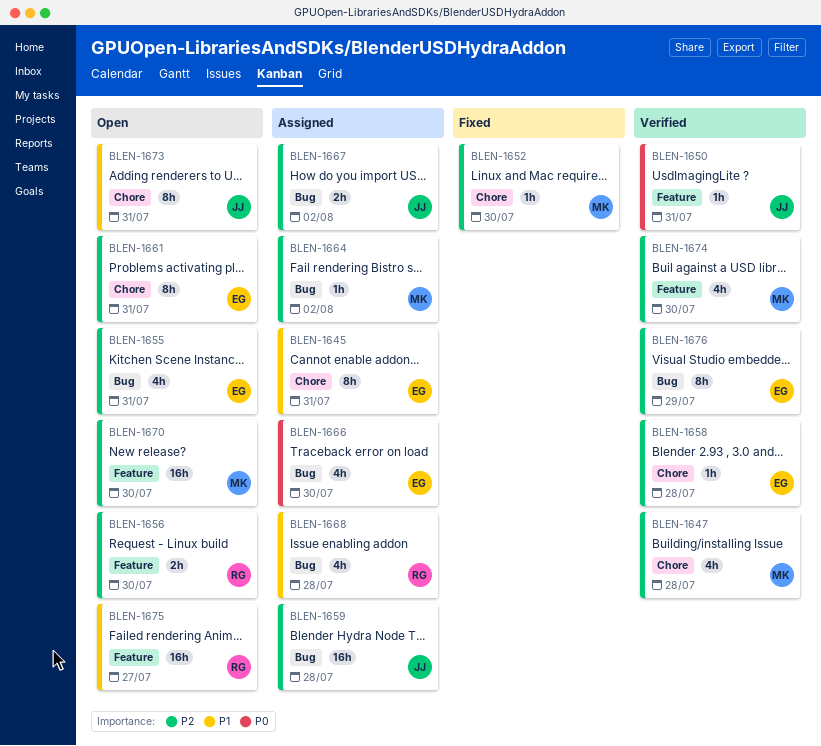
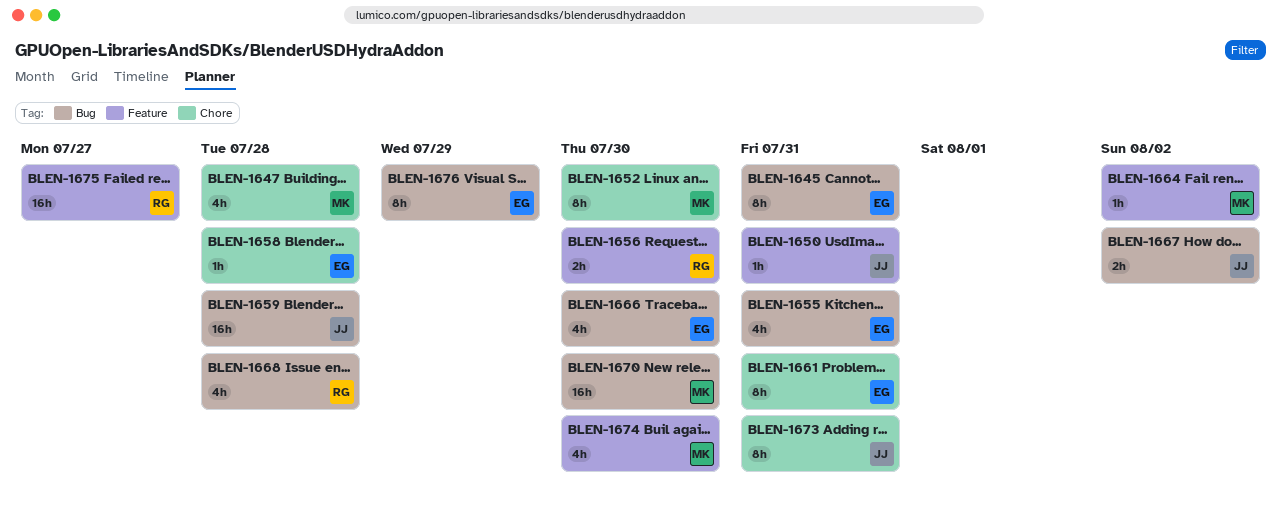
BLEN-1645, label: Chore -> Bug
BLEN-1652, estimate: 1h -> 8h
BLEN-1664, label: Bug -> Feature
BLEN-1670, label: Feature -> Bug

